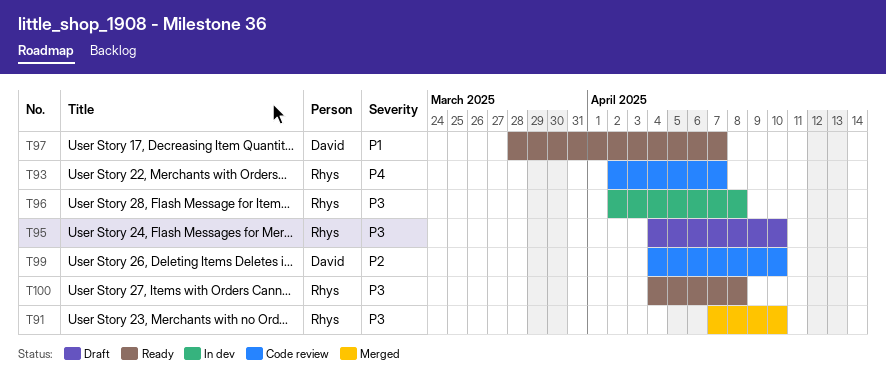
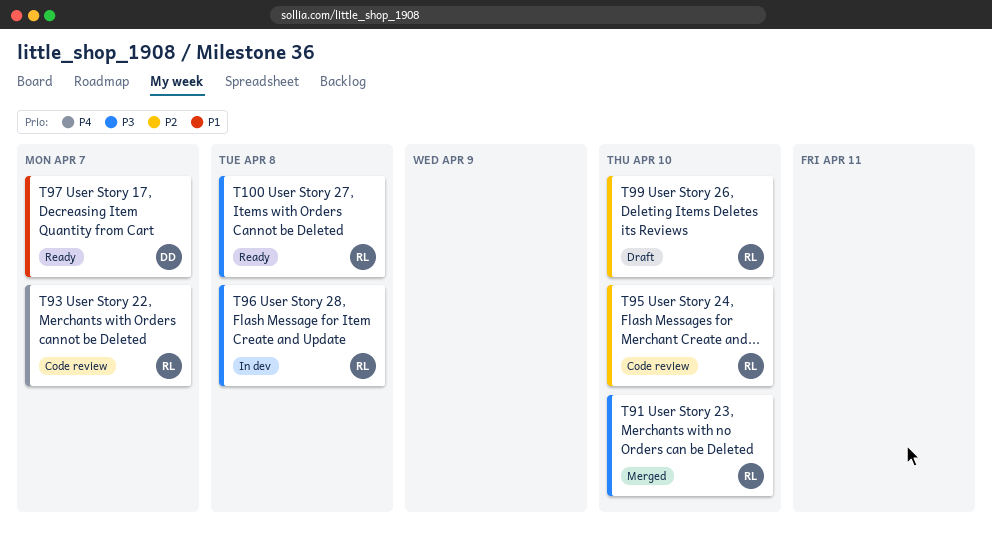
T95, status: Draft -> Code review
T95, priority: P3 -> P2
T99, status: Code review -> Draft
T99, owner: David -> Rhys

